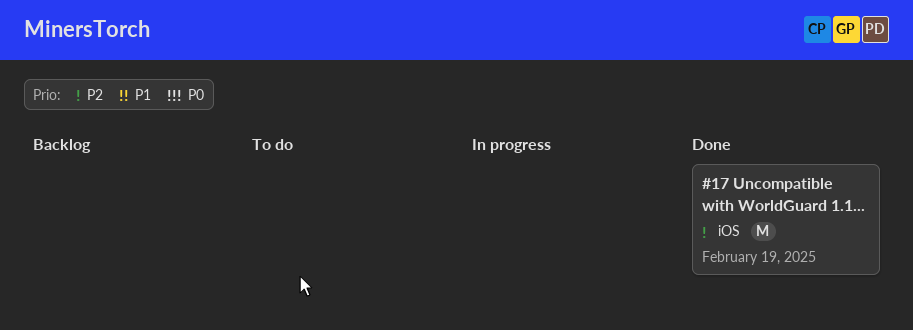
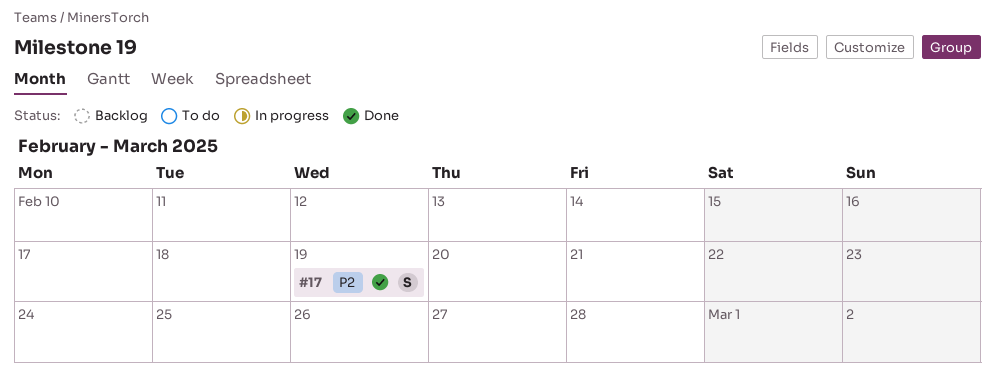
#17, estimate: M -> S

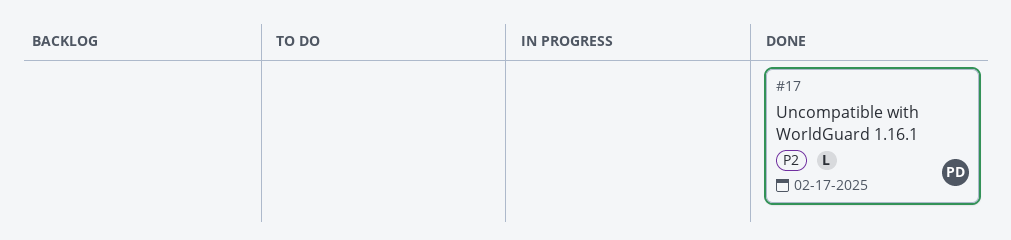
#17, estimate: S -> L
#17, due: Feb 19 -> Feb 17

